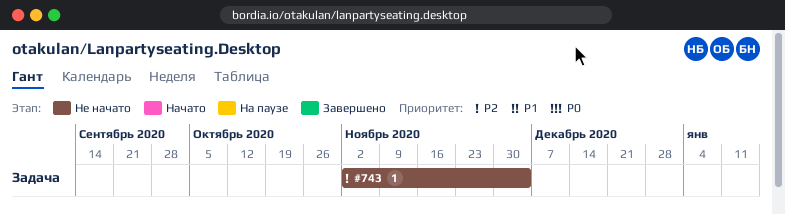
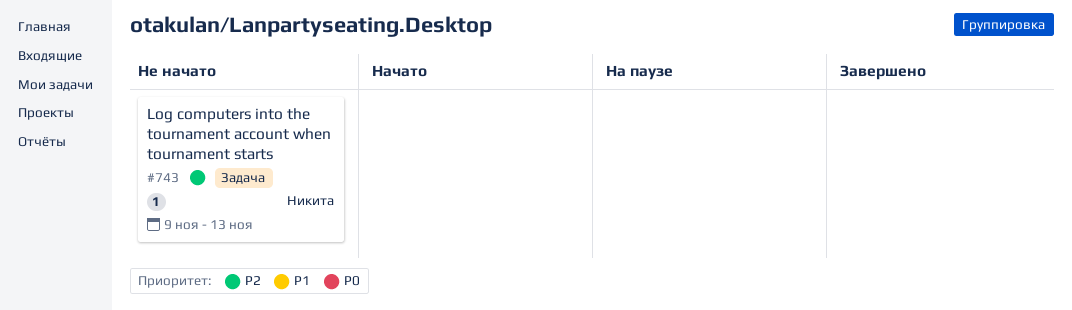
#743, start: Nov 2 -> Nov 9
#743, due: Dec 4 -> Nov 13

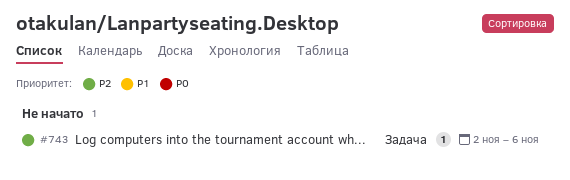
#743, start: Nov 9 -> Nov 2
#743, due: Nov 13 -> Nov 6

